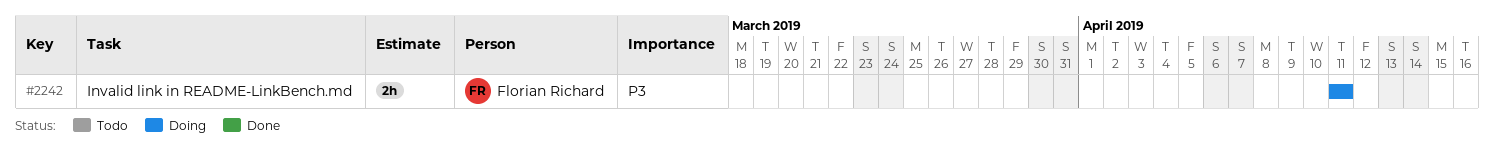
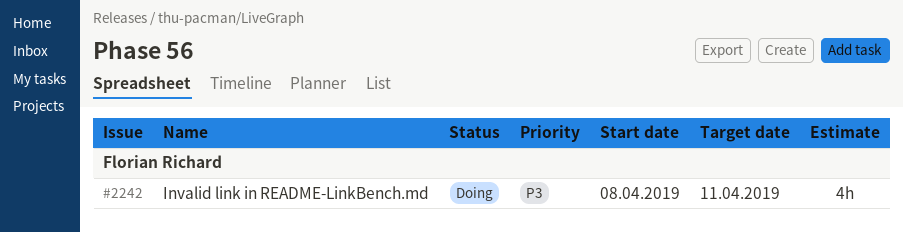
#2242, estimate: 2h -> 4h
#2242, start: Apr 11 -> Apr 8

